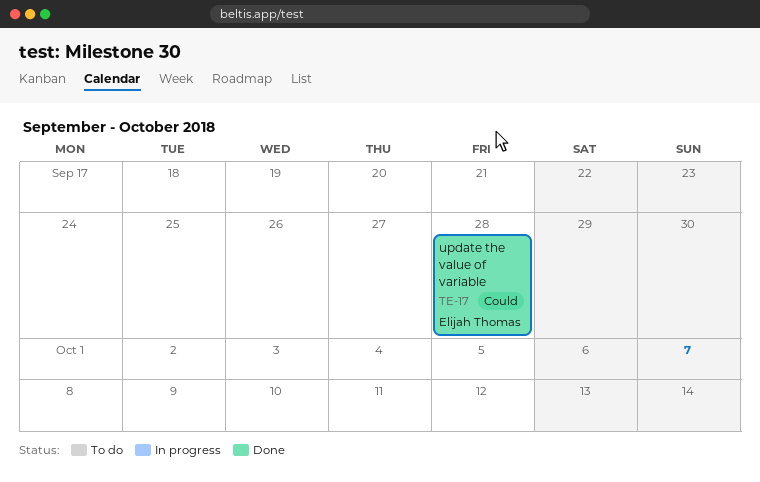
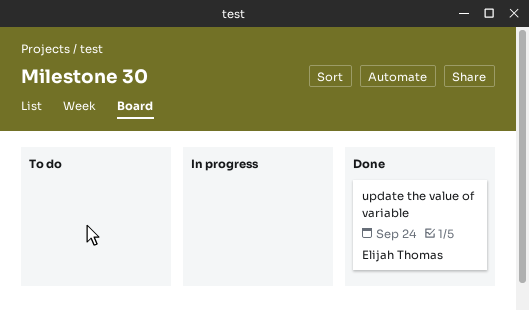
update the value of variable, due: Sep 28 -> Sep 24

